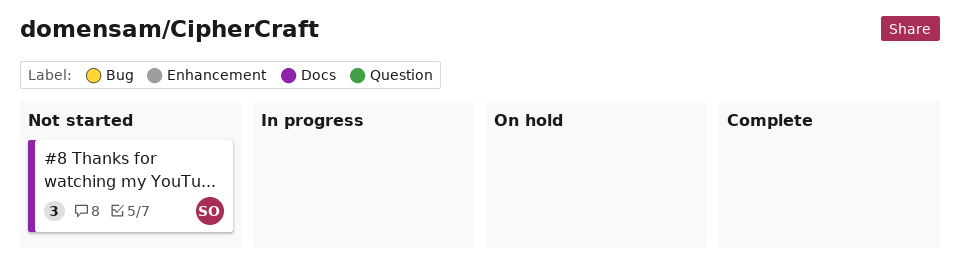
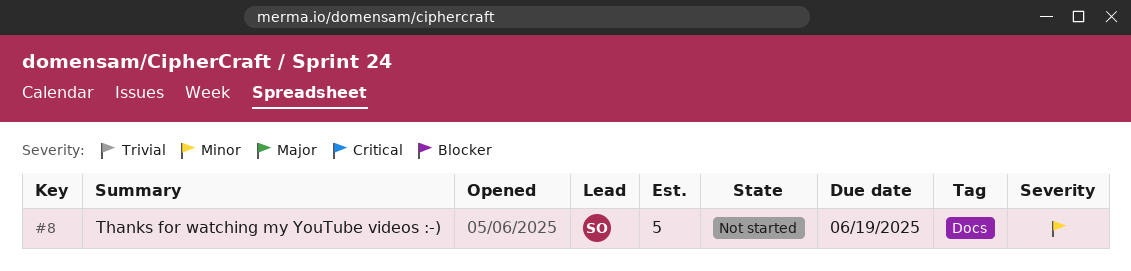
#8, estimate: 3 -> 5

